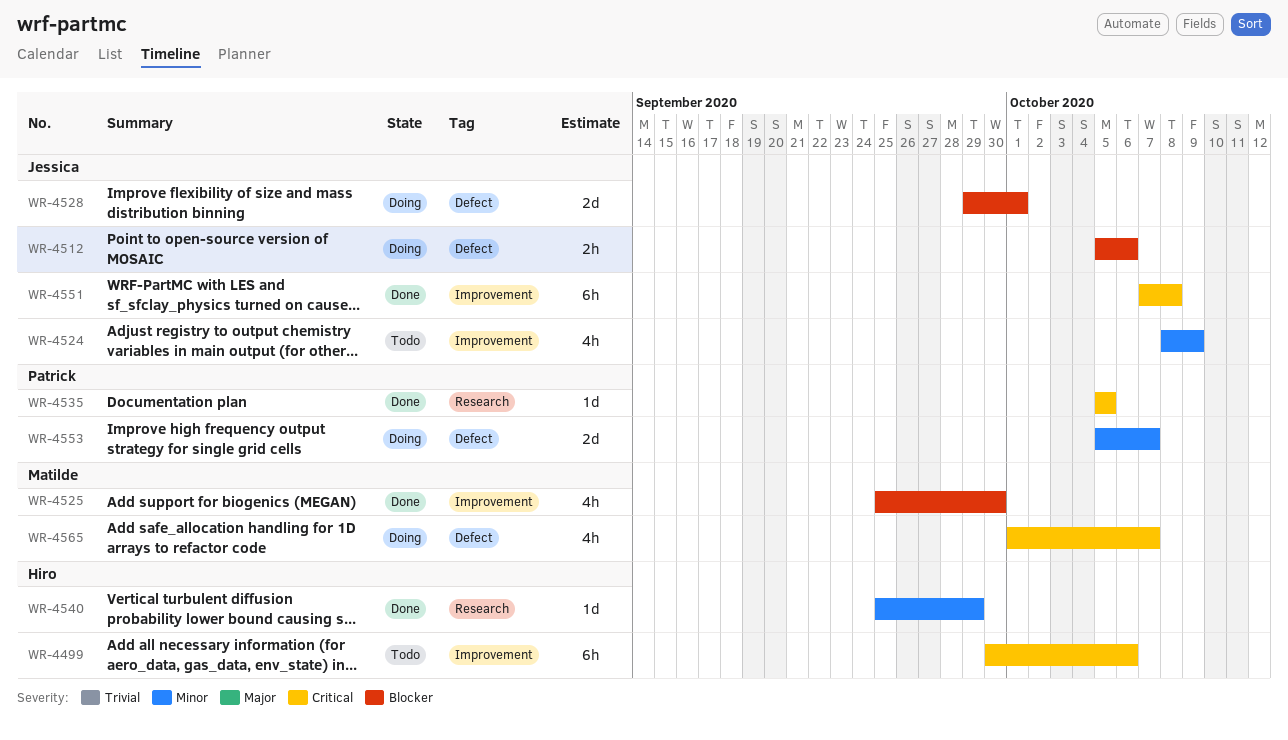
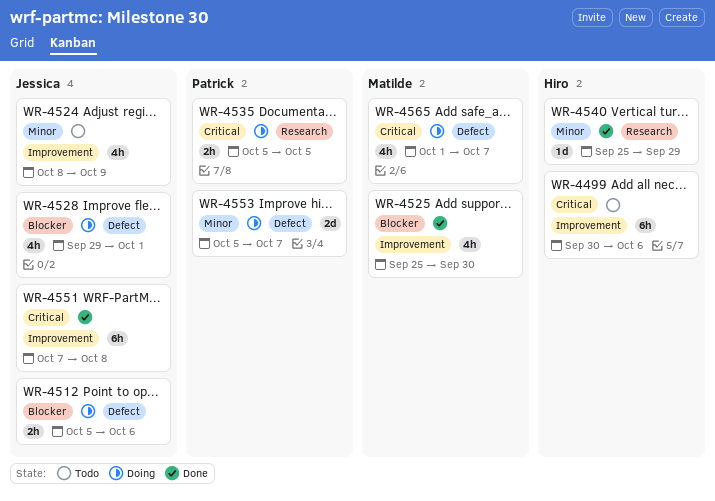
WR-4528, estimate: 2d -> 4h
WR-4535, status: Done -> Doing
WR-4535, estimate: 1d -> 2h

